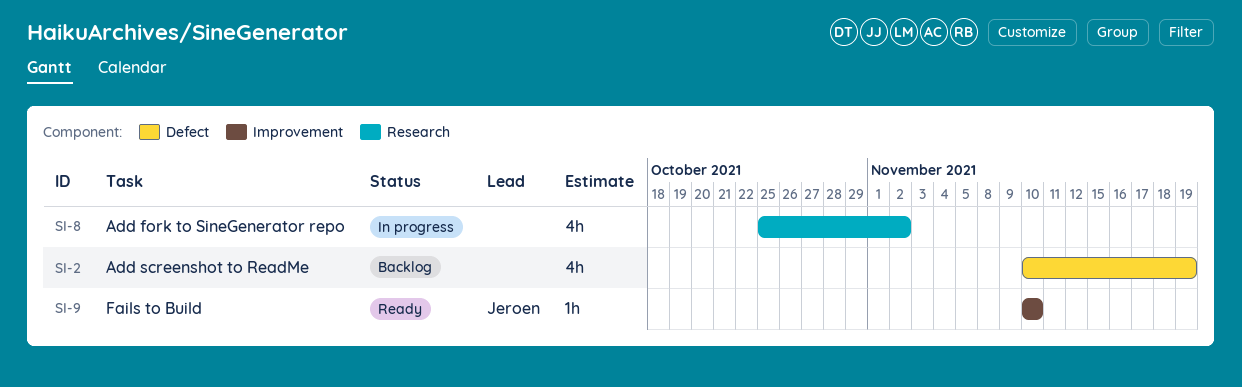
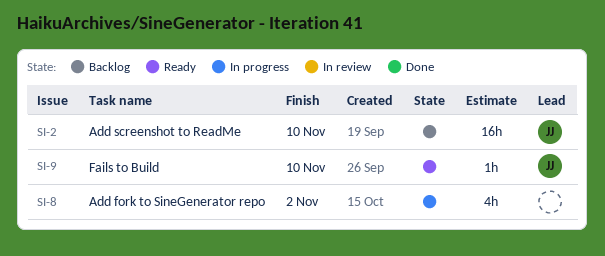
SI-2, owner: none -> Jeroen
SI-2, estimate: 4h -> 16h
SI-2, due: Nov 19 -> Nov 10

